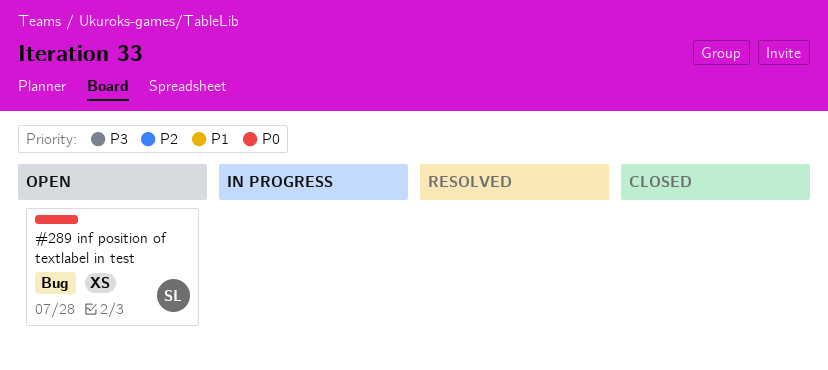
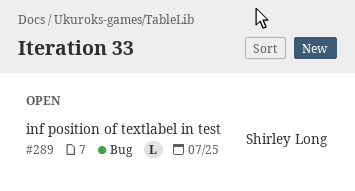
#289, estimate: XS -> L
#289, due: Jul 28 -> Jul 25

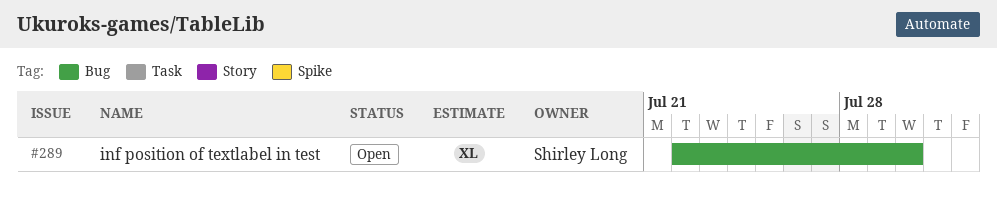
#289, estimate: L -> XL
#289, due: Jul 25 -> Jul 30

